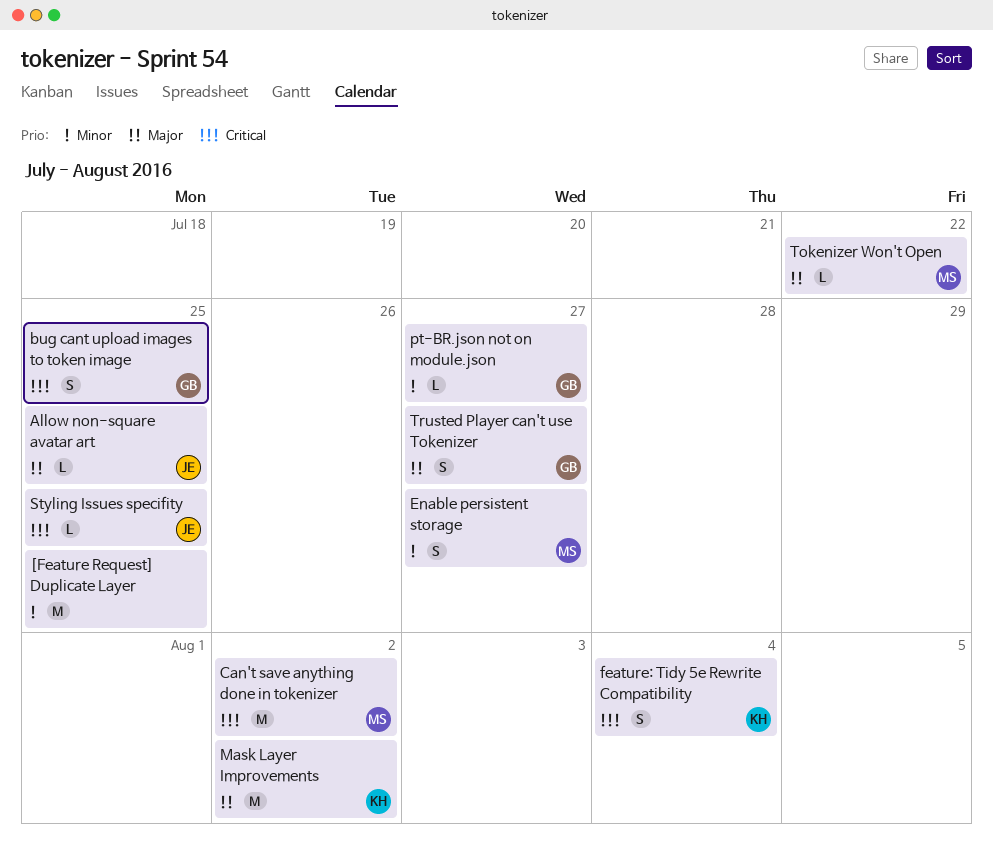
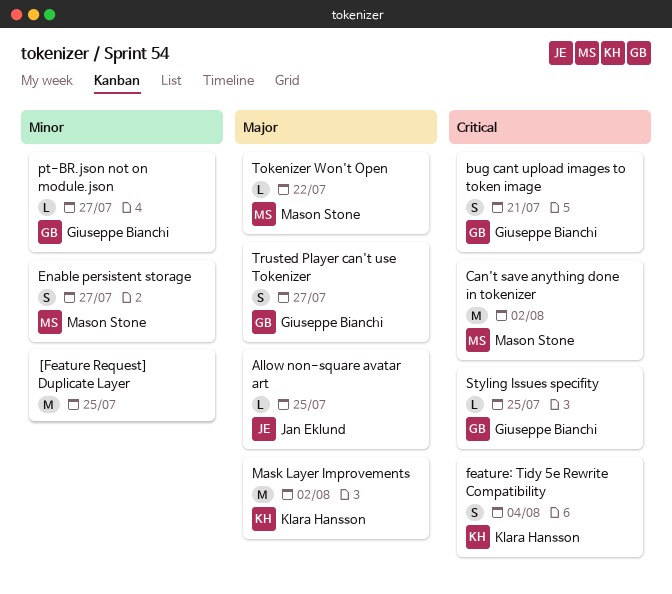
bug cant upload images to token image, due: Jul 25 -> Jul 21
Styling Issues specifity, owner: Jan Eklund -> Giuseppe Bianchi

